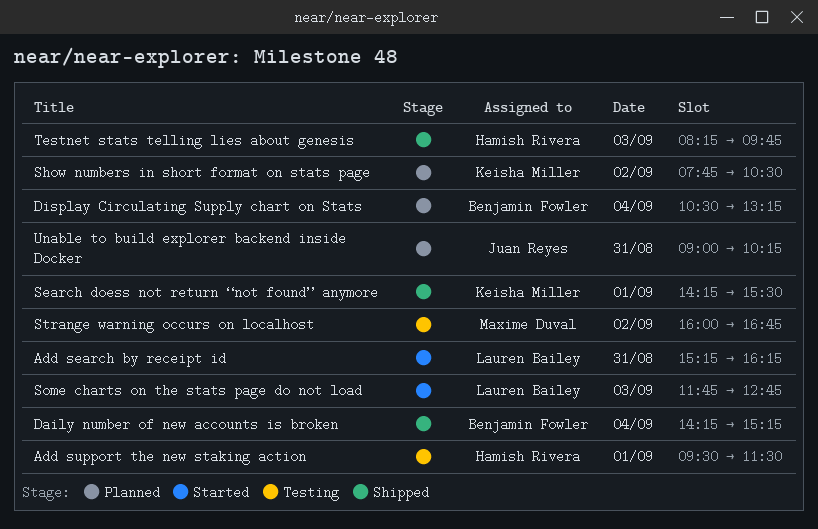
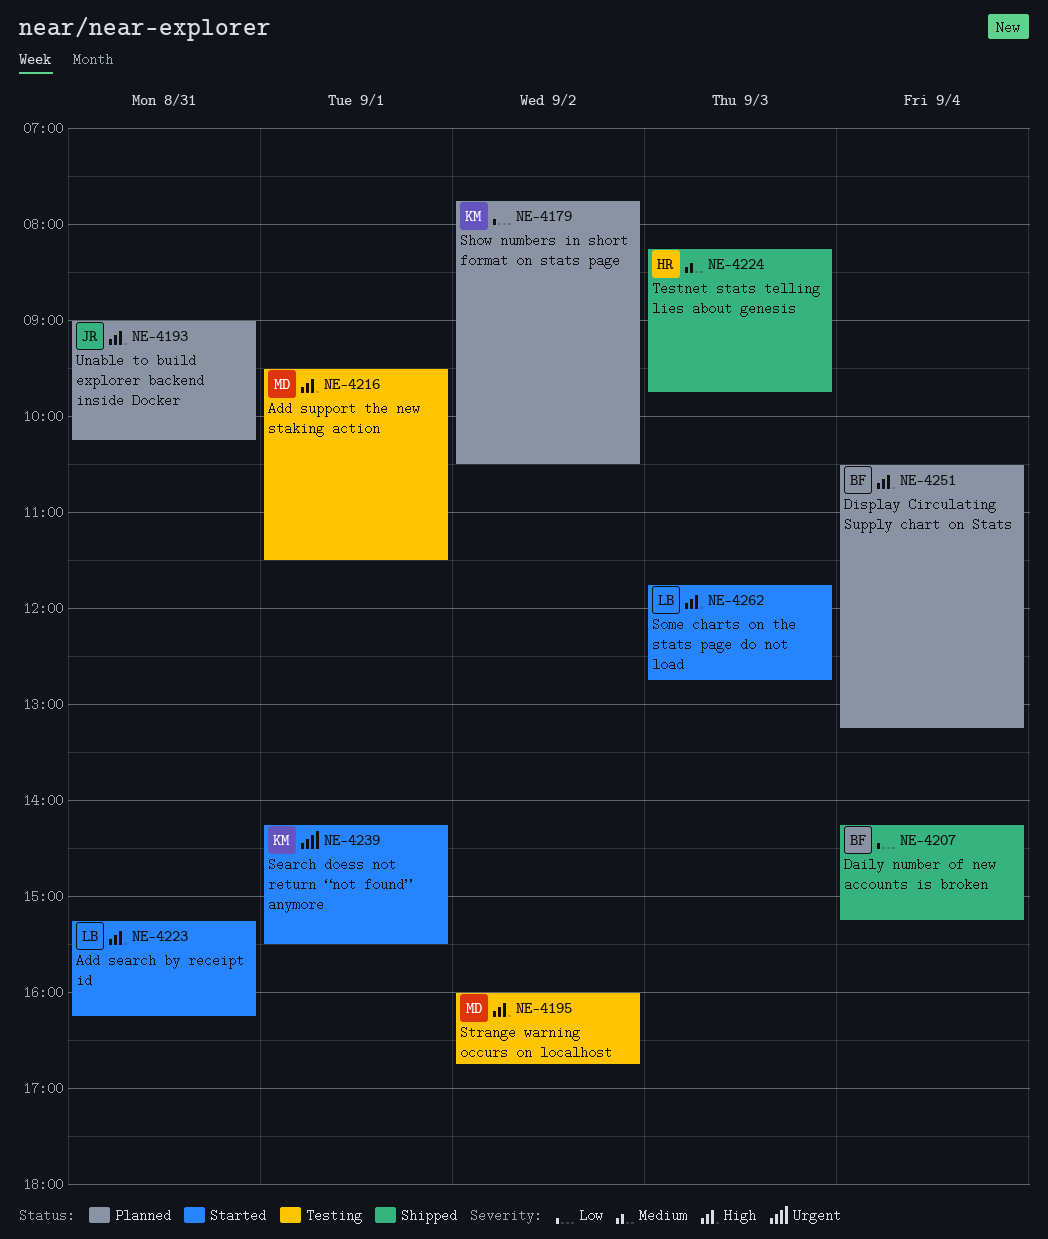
Add support the new staking action, owner: Hamish Rivera -> Maxime Duval
Search doess not return “not found” anymore, status: Shipped -> Started

